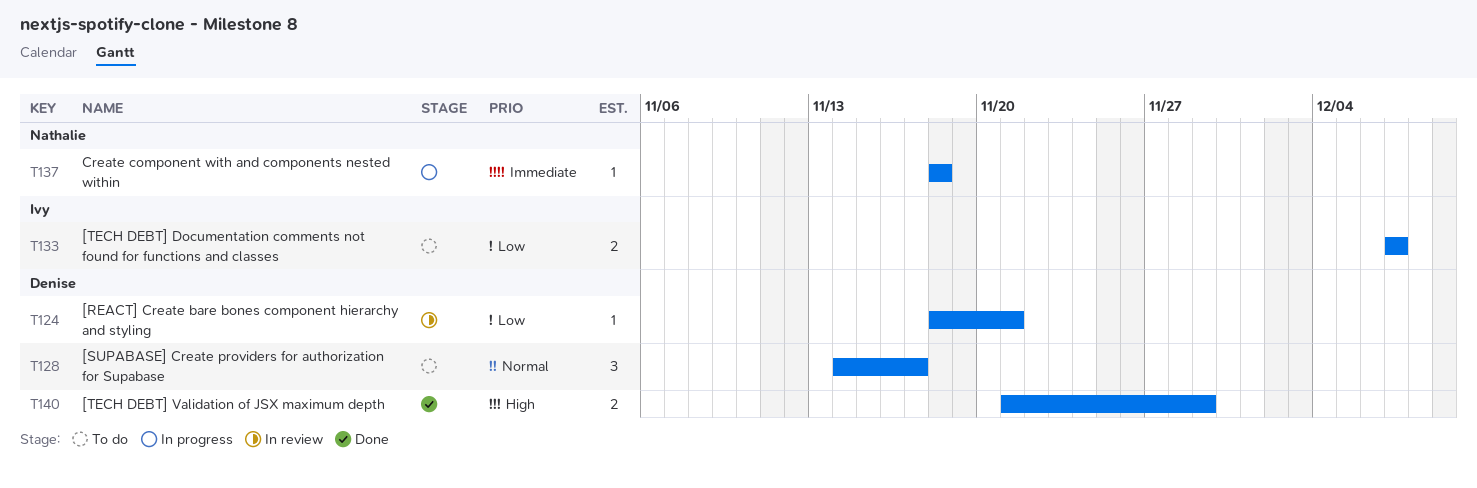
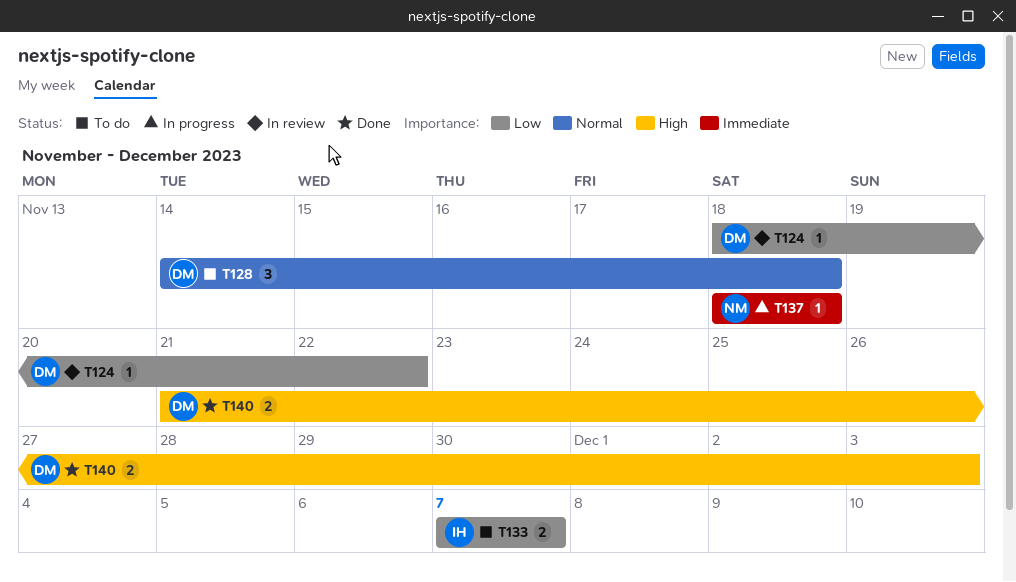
T124, due: Nov 21 -> Nov 22
T128, due: Nov 17 -> Nov 18
T140, due: Nov 29 -> Dec 3

